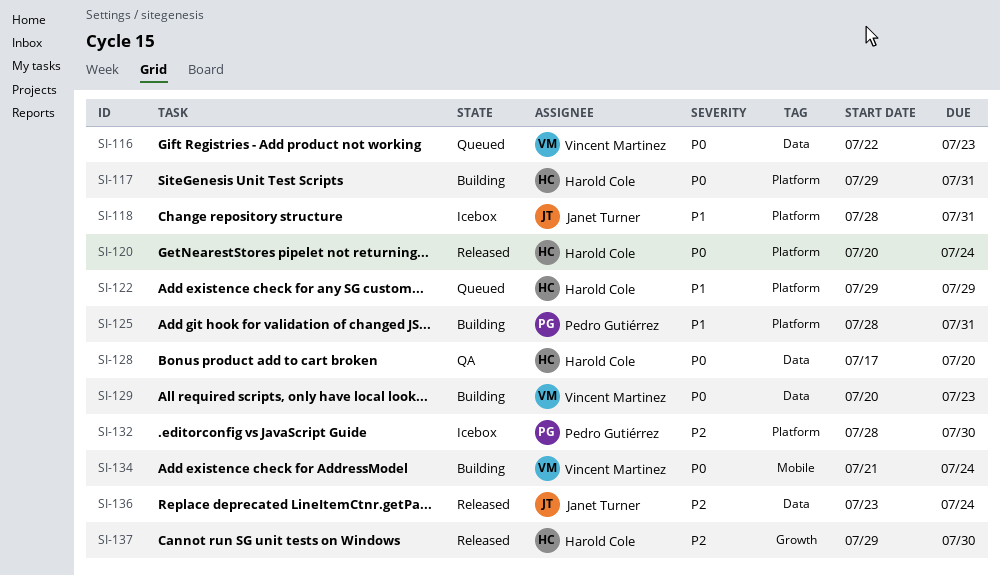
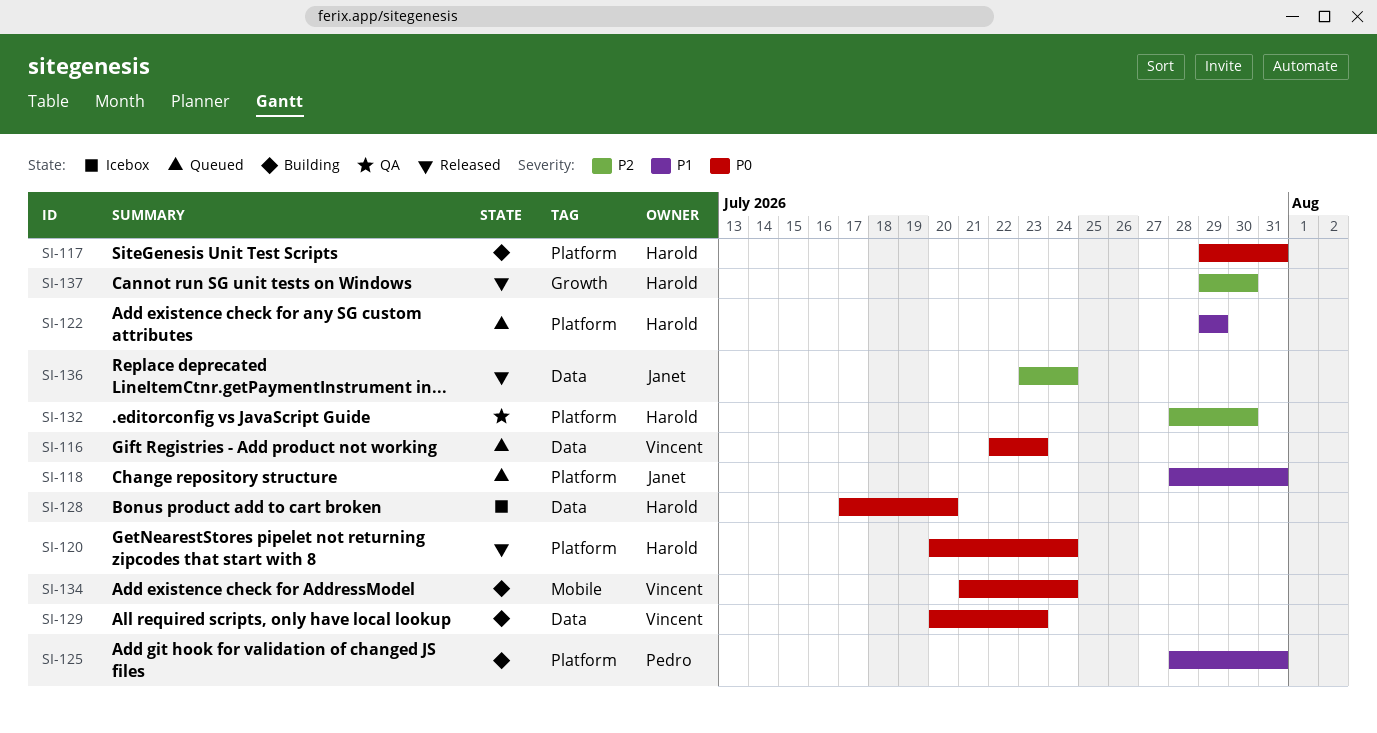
SI-118, status: Icebox -> Queued
SI-128, status: QA -> Icebox
SI-132, status: Icebox -> QA
SI-132, owner: Pedro Gutiérrez -> Harold Cole

